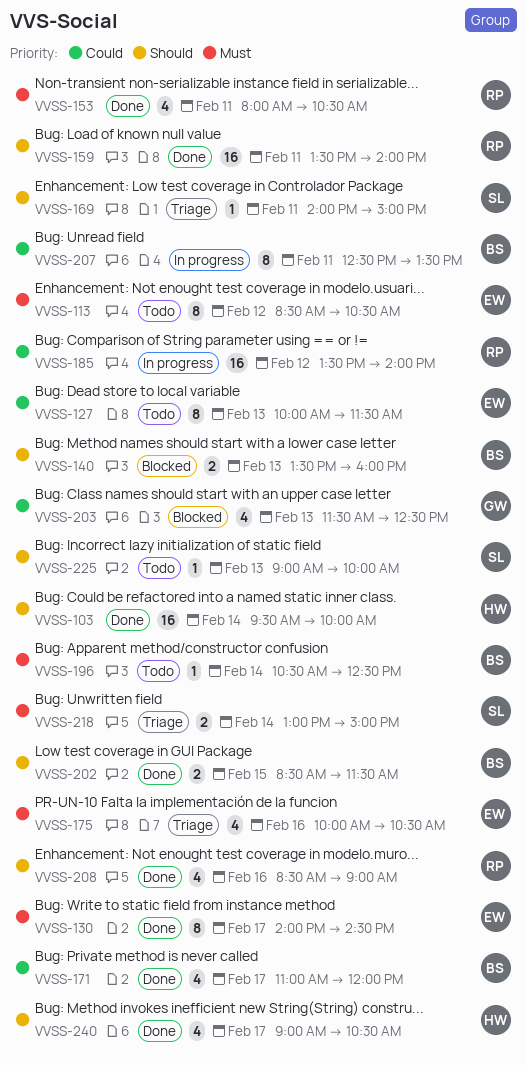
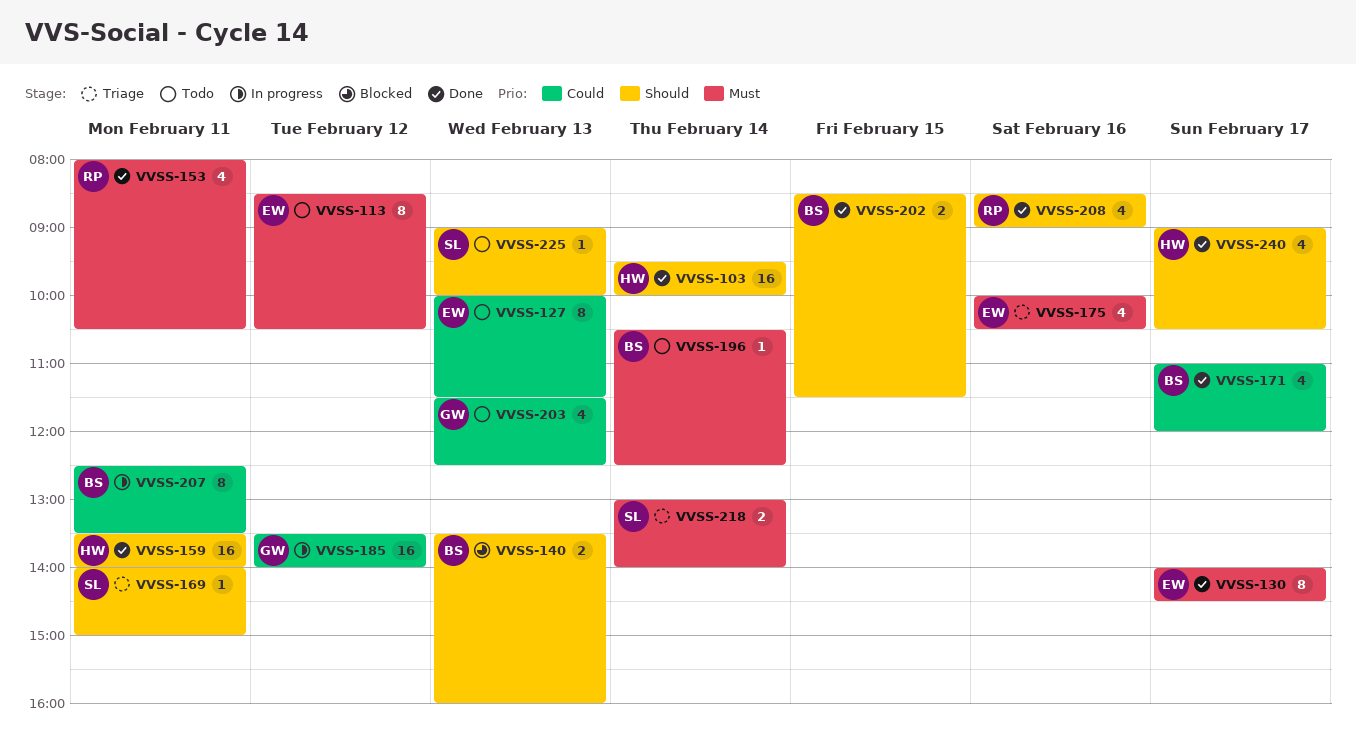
VVSS-159, owner: RP -> HW
VVSS-185, owner: RP -> GW
VVSS-203, status: Blocked -> Todo
VVSS-218, ends: 15:00 -> 14:00

